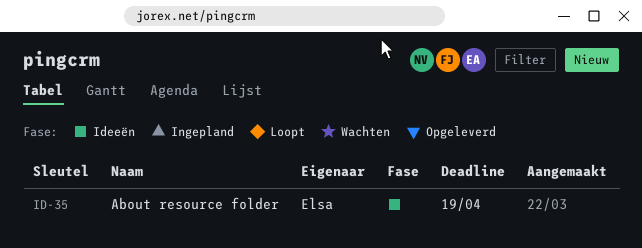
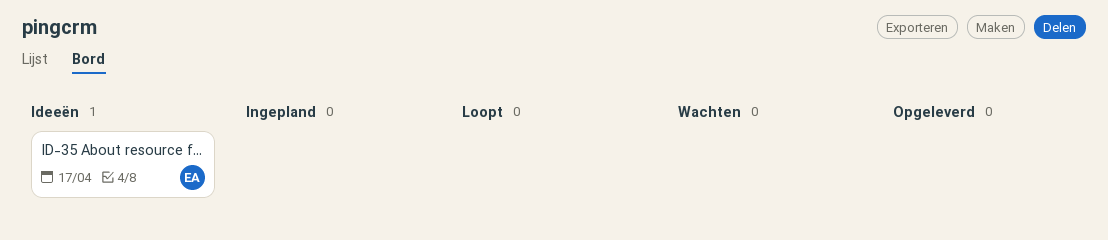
ID-35, due: Apr 19 -> Apr 17

